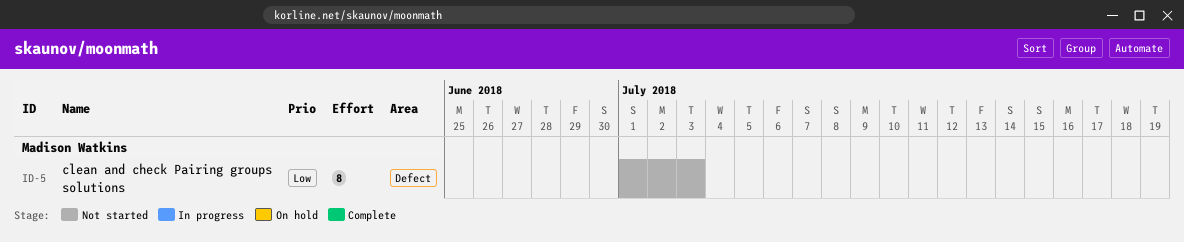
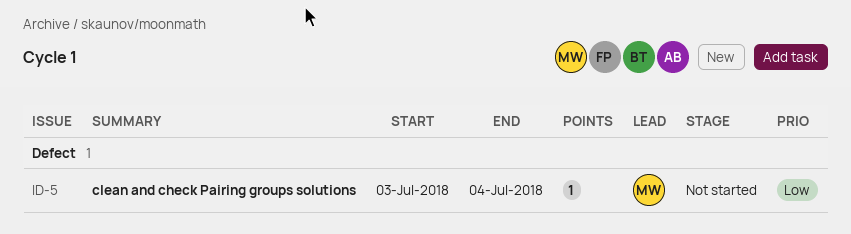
ID-5, estimate: 8 -> 1
ID-5, start: Jul 1 -> Jul 3
ID-5, due: Jul 3 -> Jul 4

